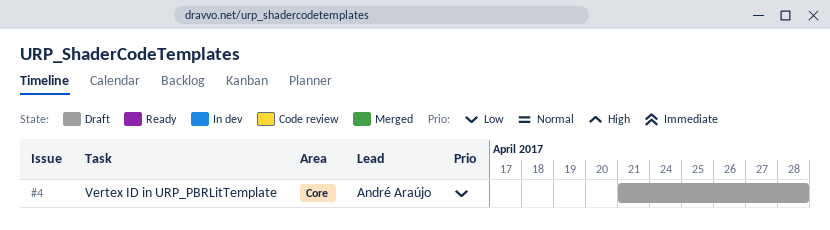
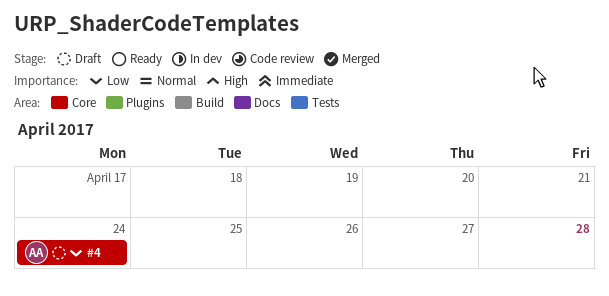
#4, start: Apr 21 -> Apr 24
#4, due: Apr 28 -> Apr 24

